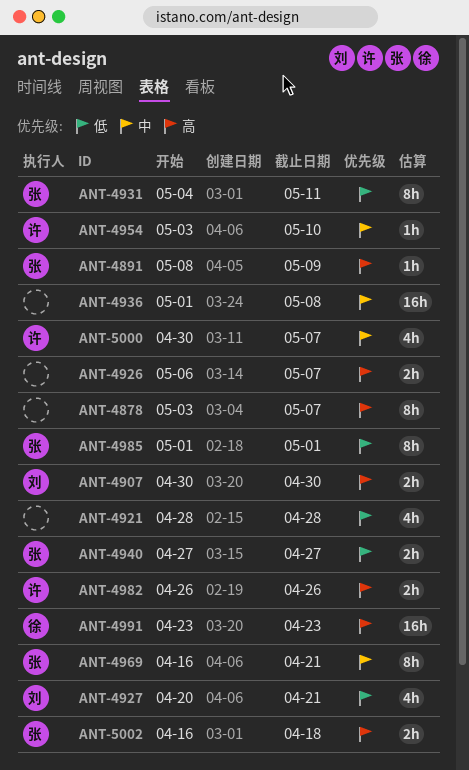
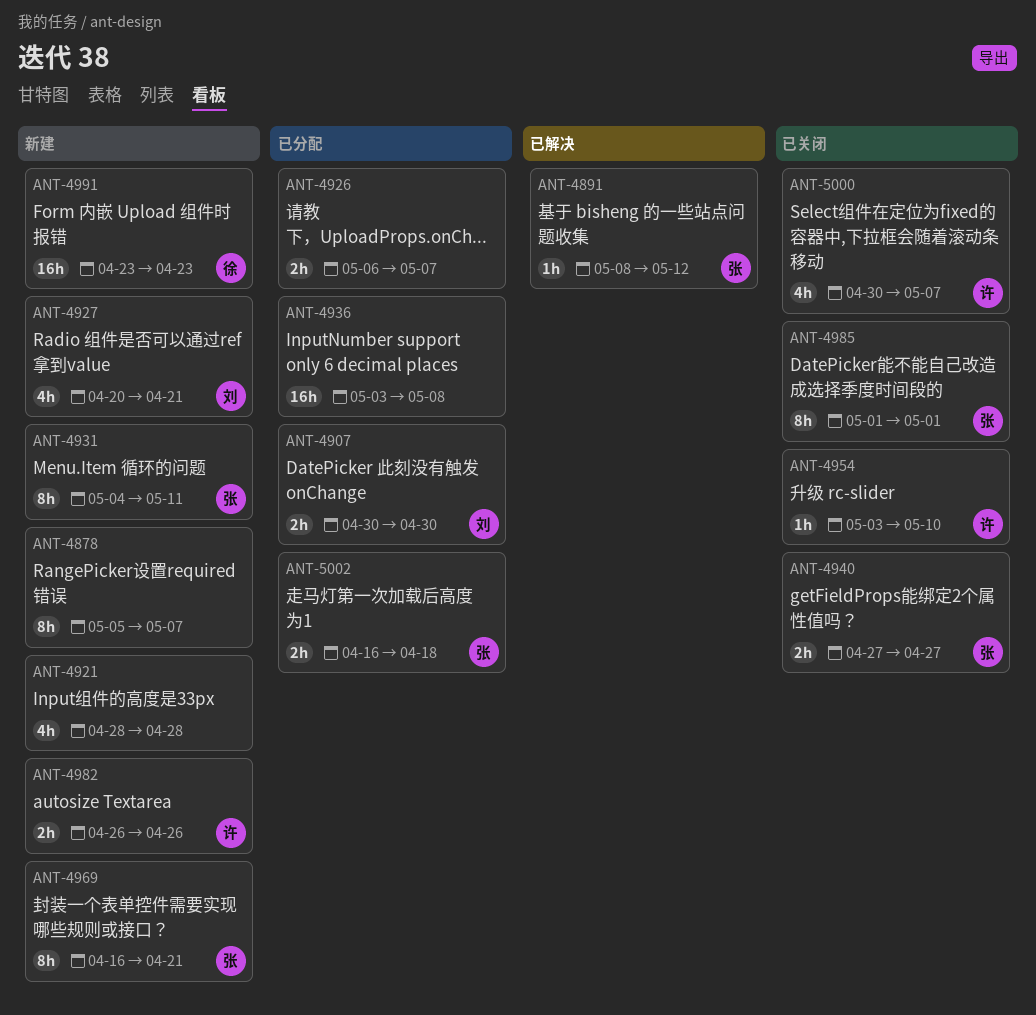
ANT-4878, start: May 3 -> May 5
ANT-4891, due: May 9 -> May 12
ANT-4936, start: May 1 -> May 3

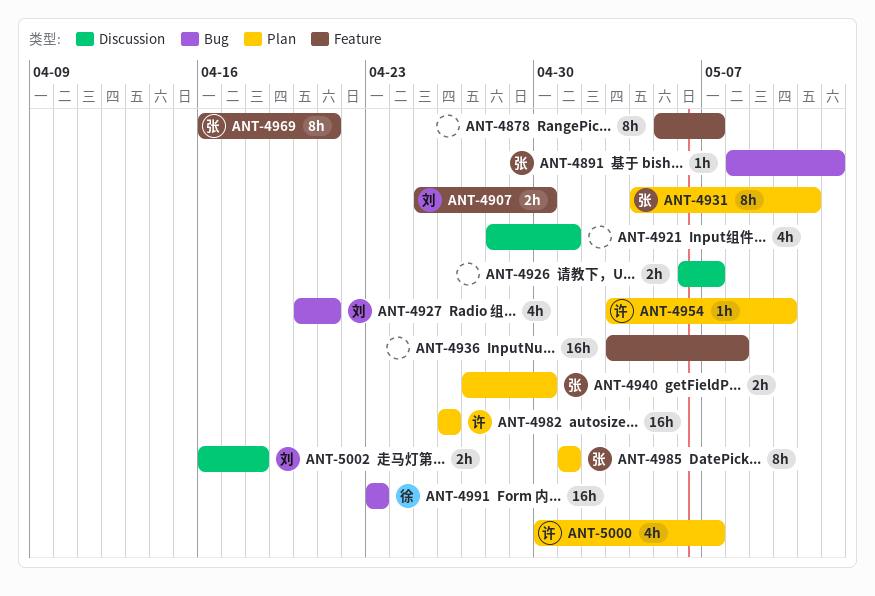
ANT-4907, start: Apr 30 -> Apr 25
ANT-4921, due: Apr 28 -> May 1
ANT-4940, due: Apr 27 -> Apr 30
ANT-4982, estimate: 2h -> 16h
ANT-5002, owner: 张 -> 刘

